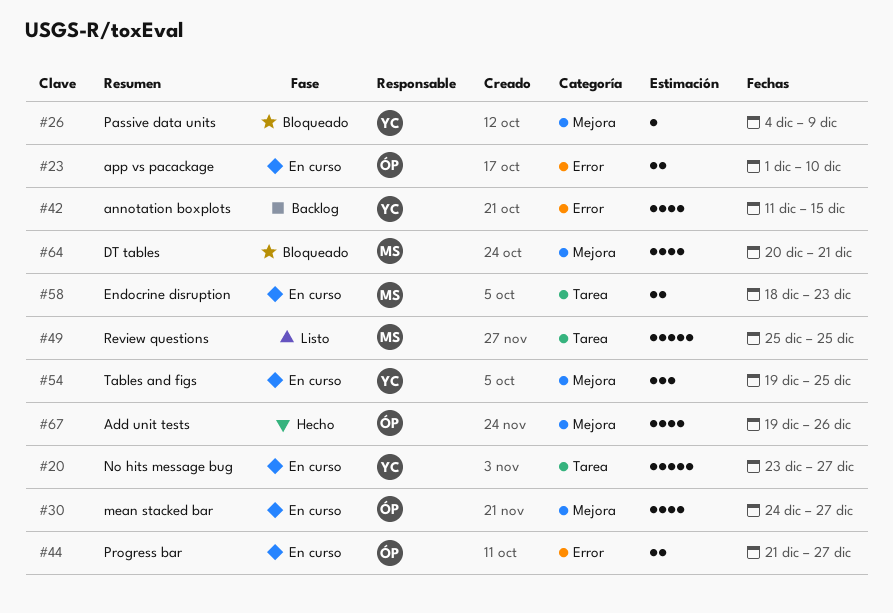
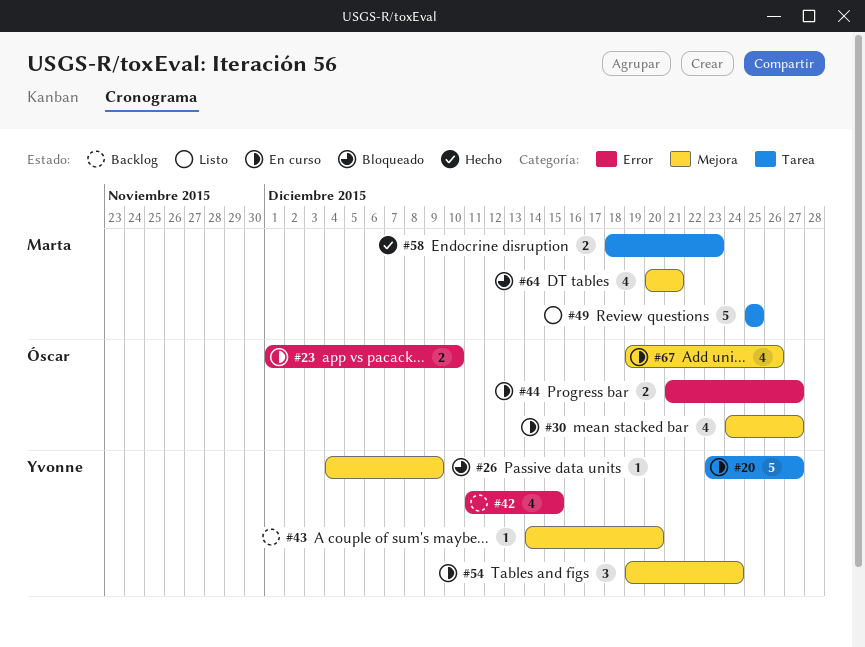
#43: none -> present
#54, due: Dec 25 -> Dec 24
#58, status: En curso -> Hecho
#67, status: Hecho -> En curso

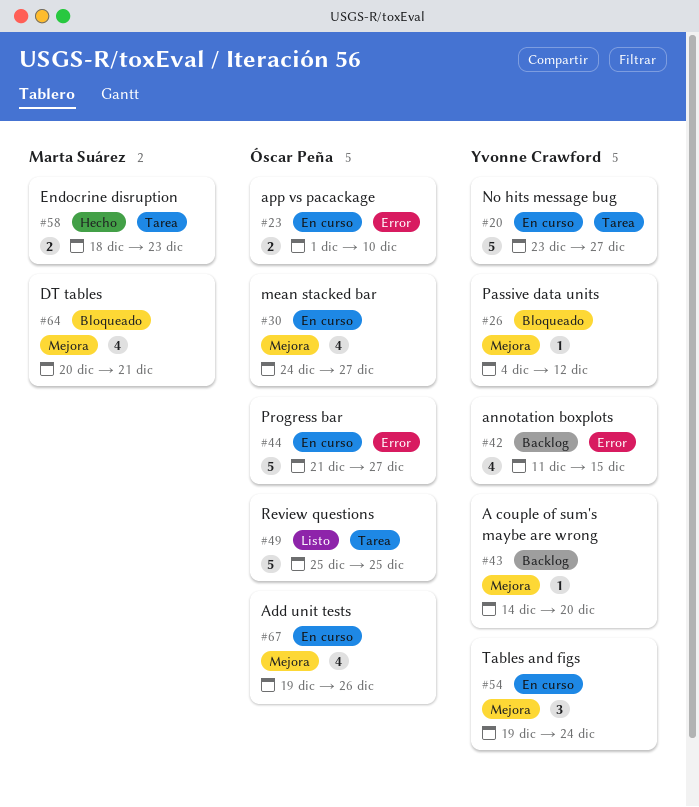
#26, due: Dec 9 -> Dec 12
#44, estimate: 2 -> 5
#49, owner: Marta Suárez -> Óscar Peña

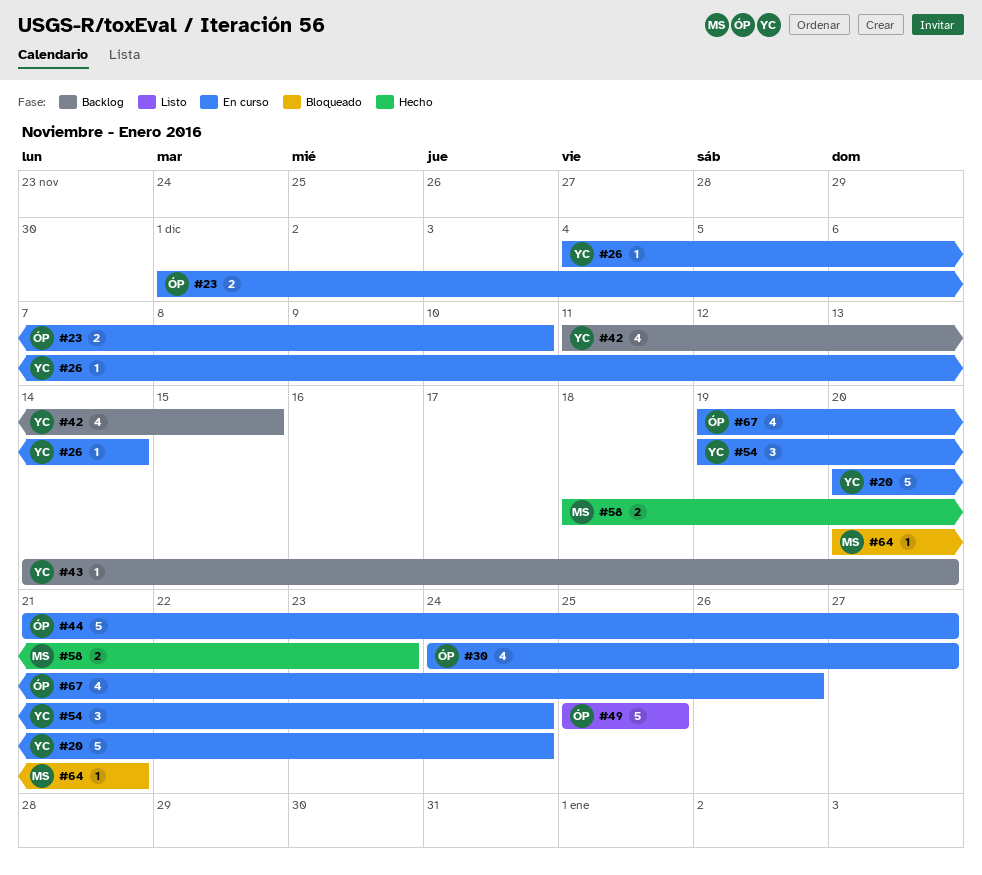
#20, start: Dec 23 -> Dec 20
#20, due: Dec 27 -> Dec 24
#26, status: Bloqueado -> En curso
#26, due: Dec 12 -> Dec 14
#64, estimate: 4 -> 1

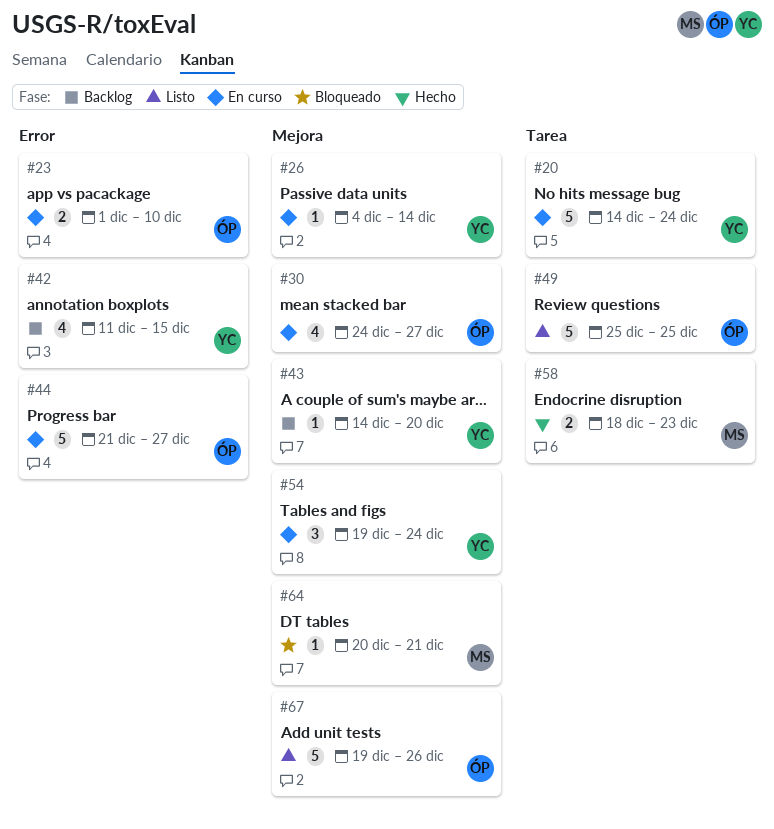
#20, start: Dec 20 -> Dec 14
#67, status: En curso -> Listo
#67, estimate: 4 -> 5

